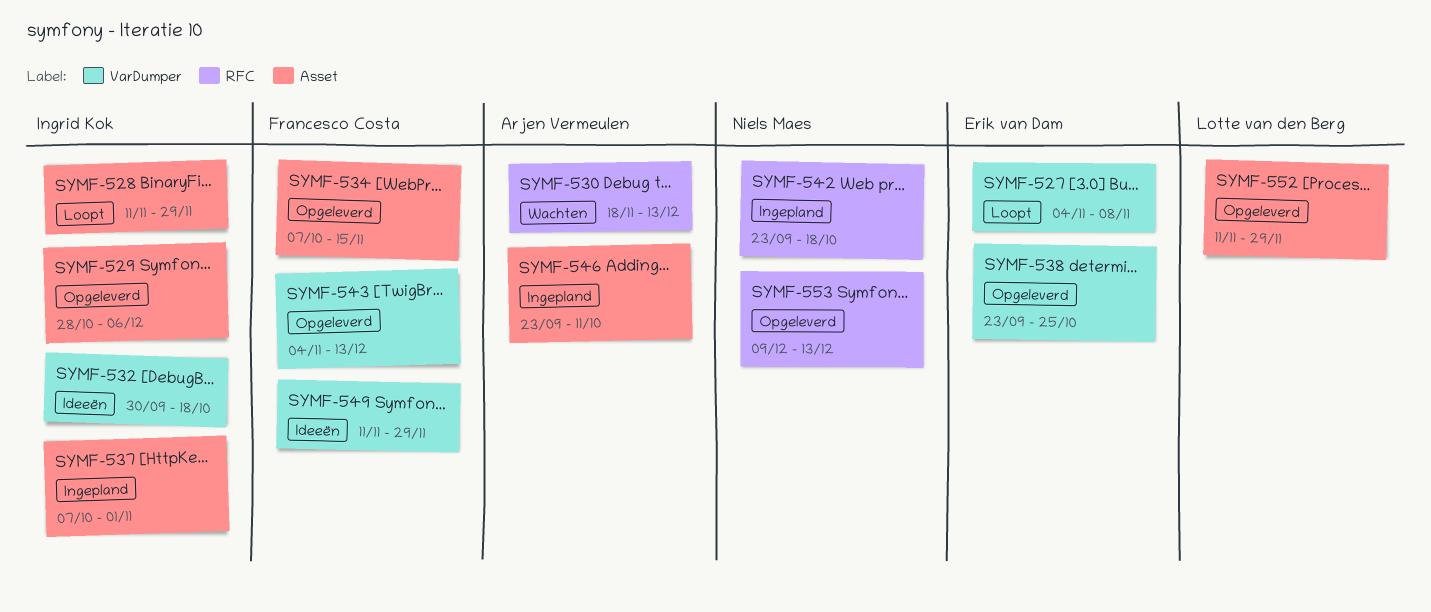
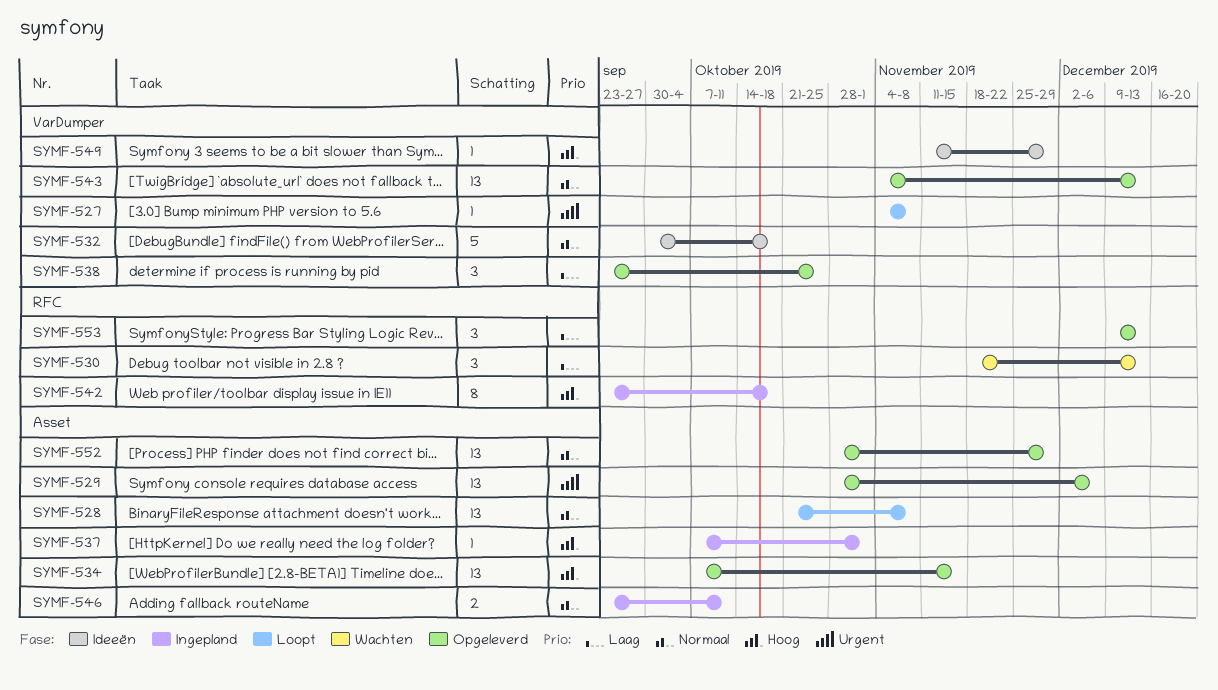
SYMF-528, start: Nov 11 -> Oct 21
SYMF-528, due: Nov 29 -> Nov 8
SYMF-552, start: Nov 11 -> Oct 28

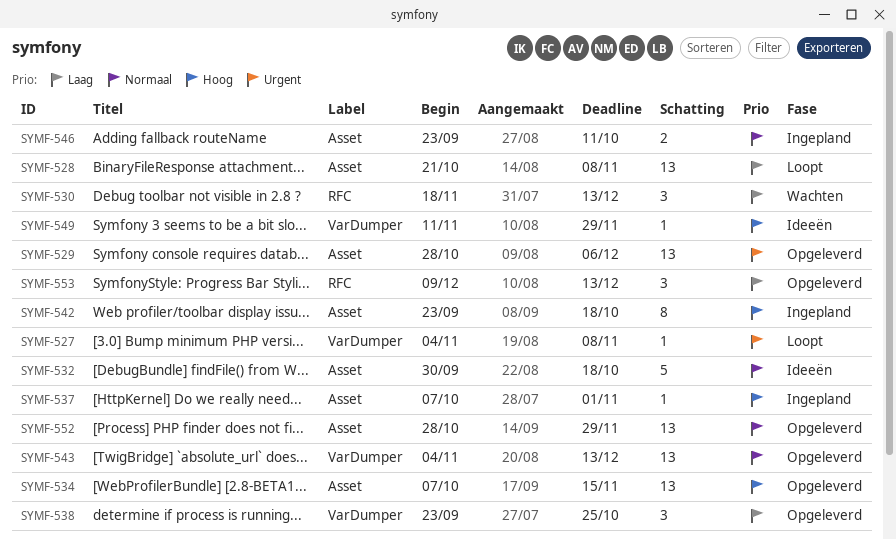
SYMF-528, priority: Normaal -> Laag
SYMF-532, label: VarDumper -> Asset
SYMF-542, label: RFC -> Asset

